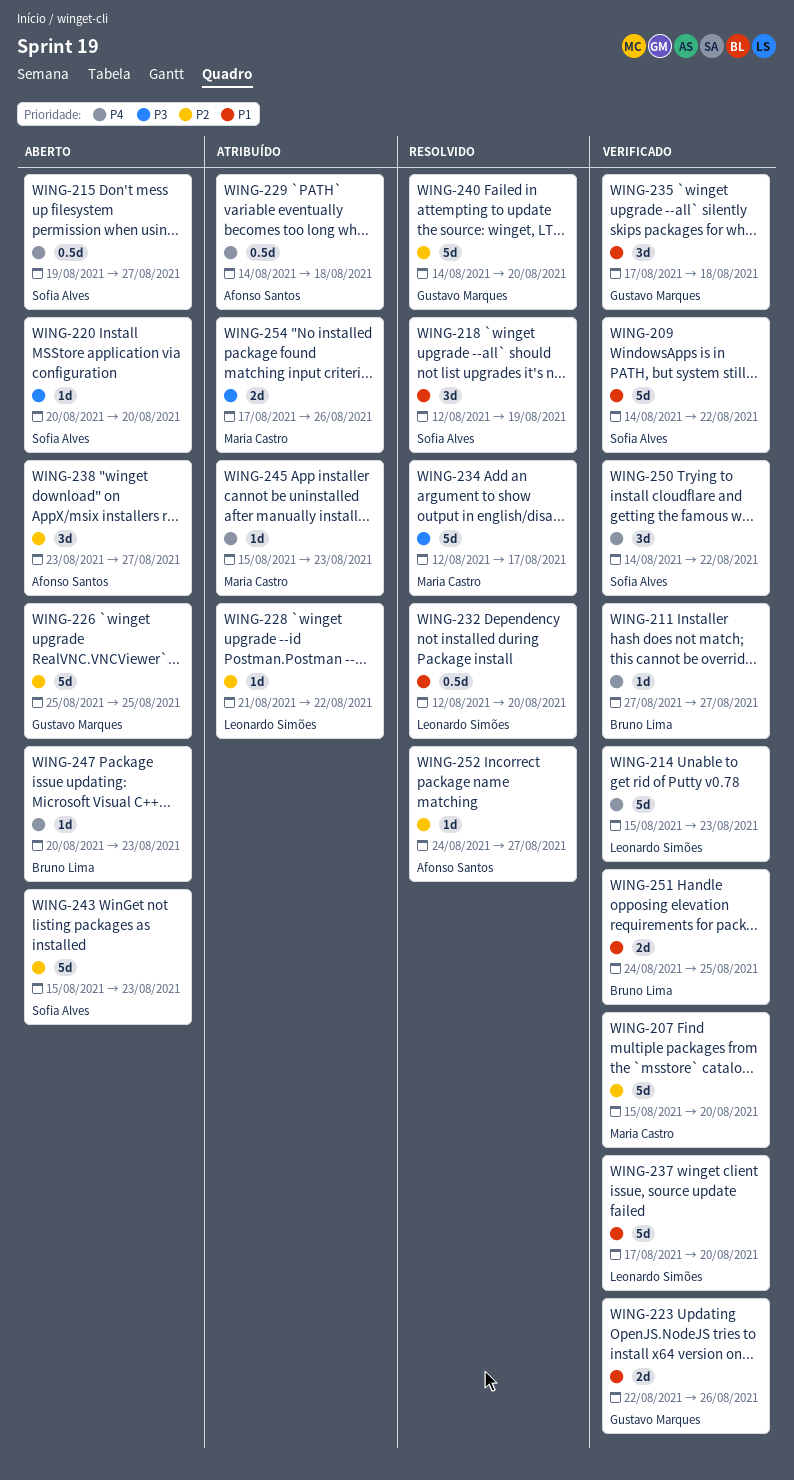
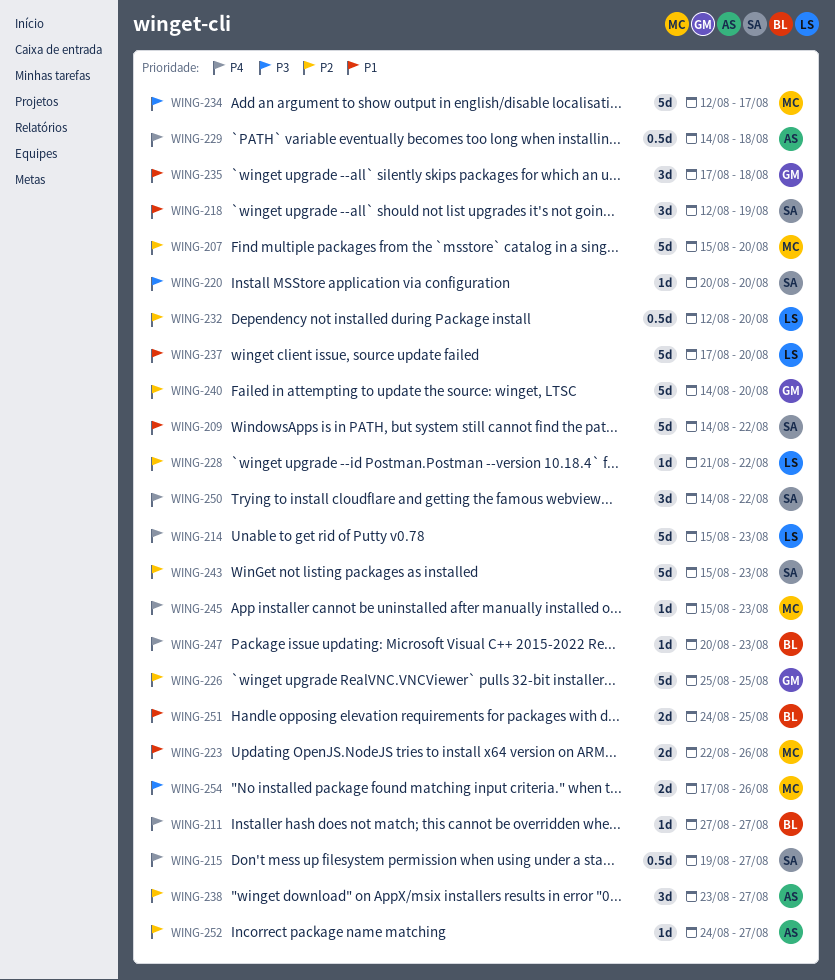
WING-223, owner: Gustavo Marques -> Maria Castro
WING-232, priority: P1 -> P2

